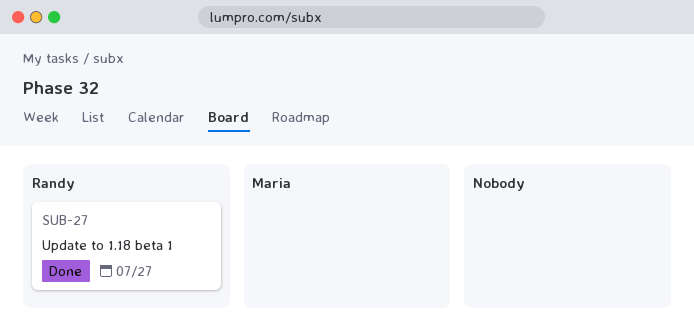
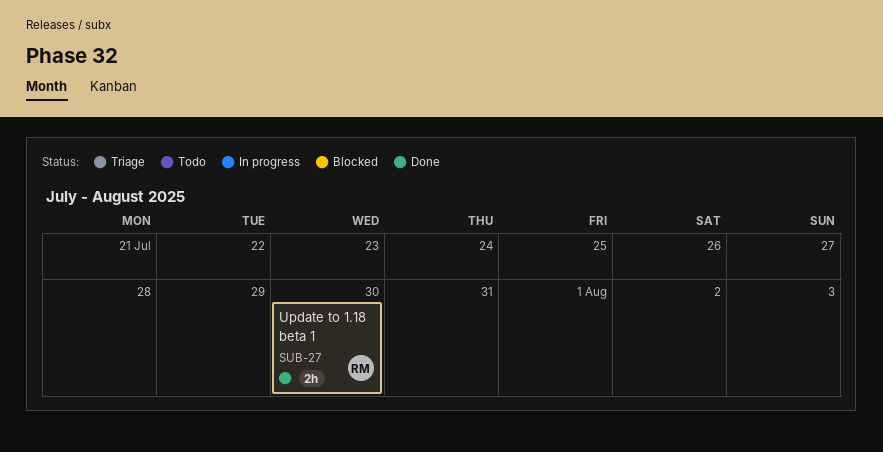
SUB-27, due: Jul 27 -> Jul 30

